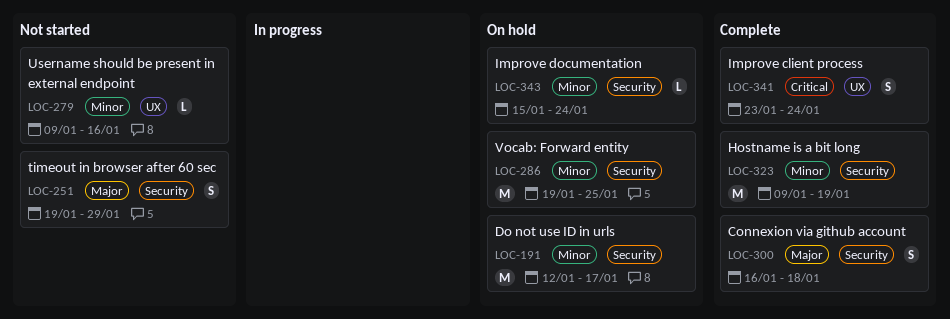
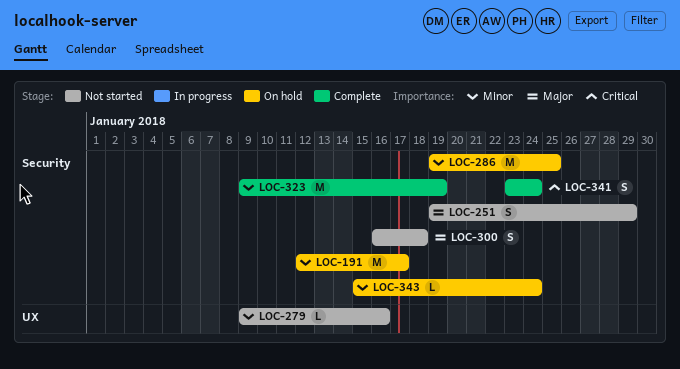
LOC-300, status: Complete -> Not started
LOC-341, label: UX -> Security

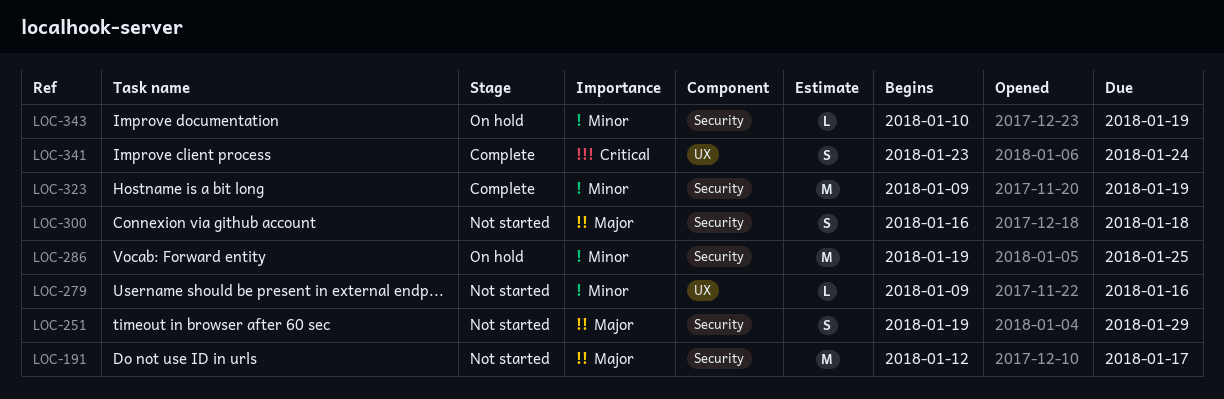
LOC-191, status: On hold -> Not started
LOC-191, priority: Minor -> Major
LOC-341, label: Security -> UX
LOC-343, start: Jan 15 -> Jan 10
LOC-343, due: Jan 24 -> Jan 19

